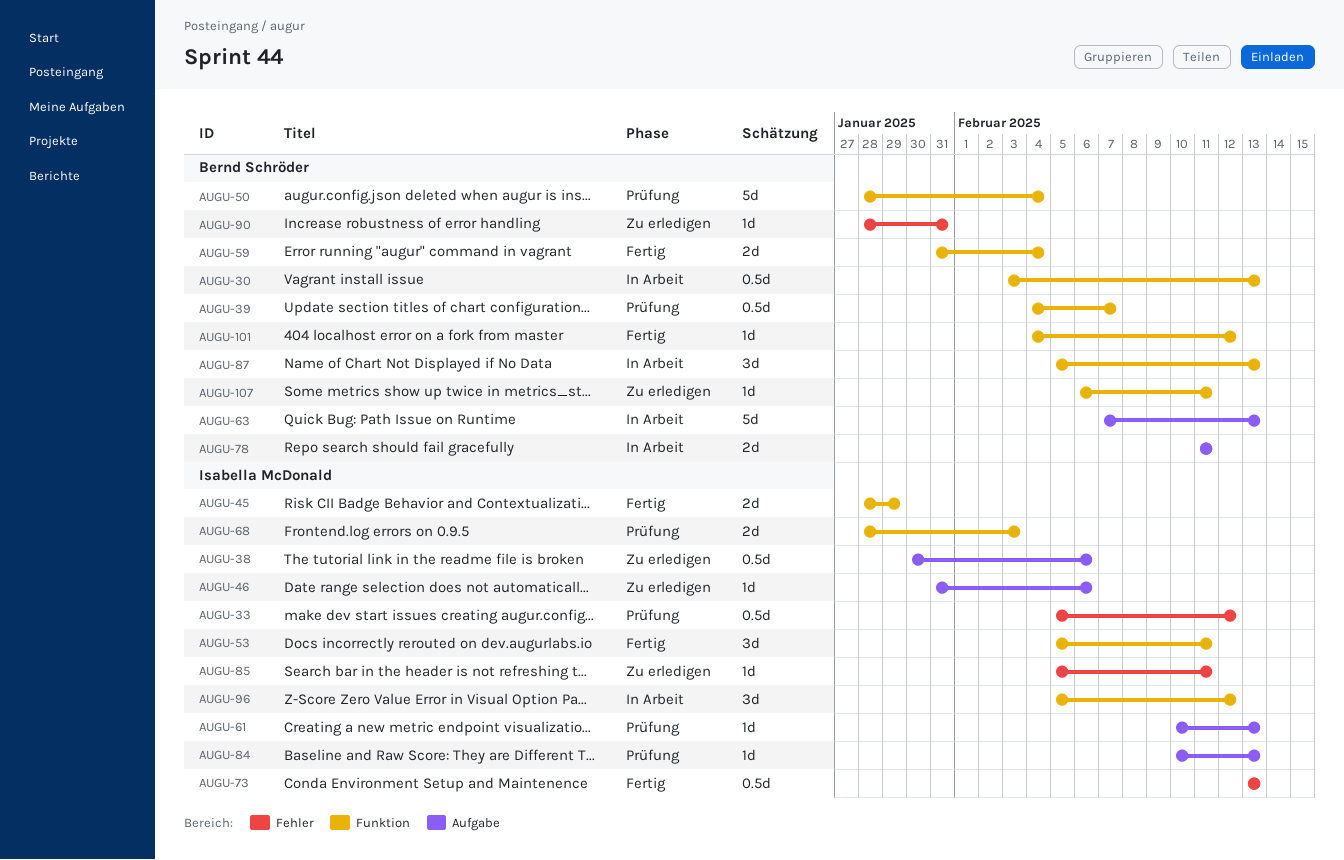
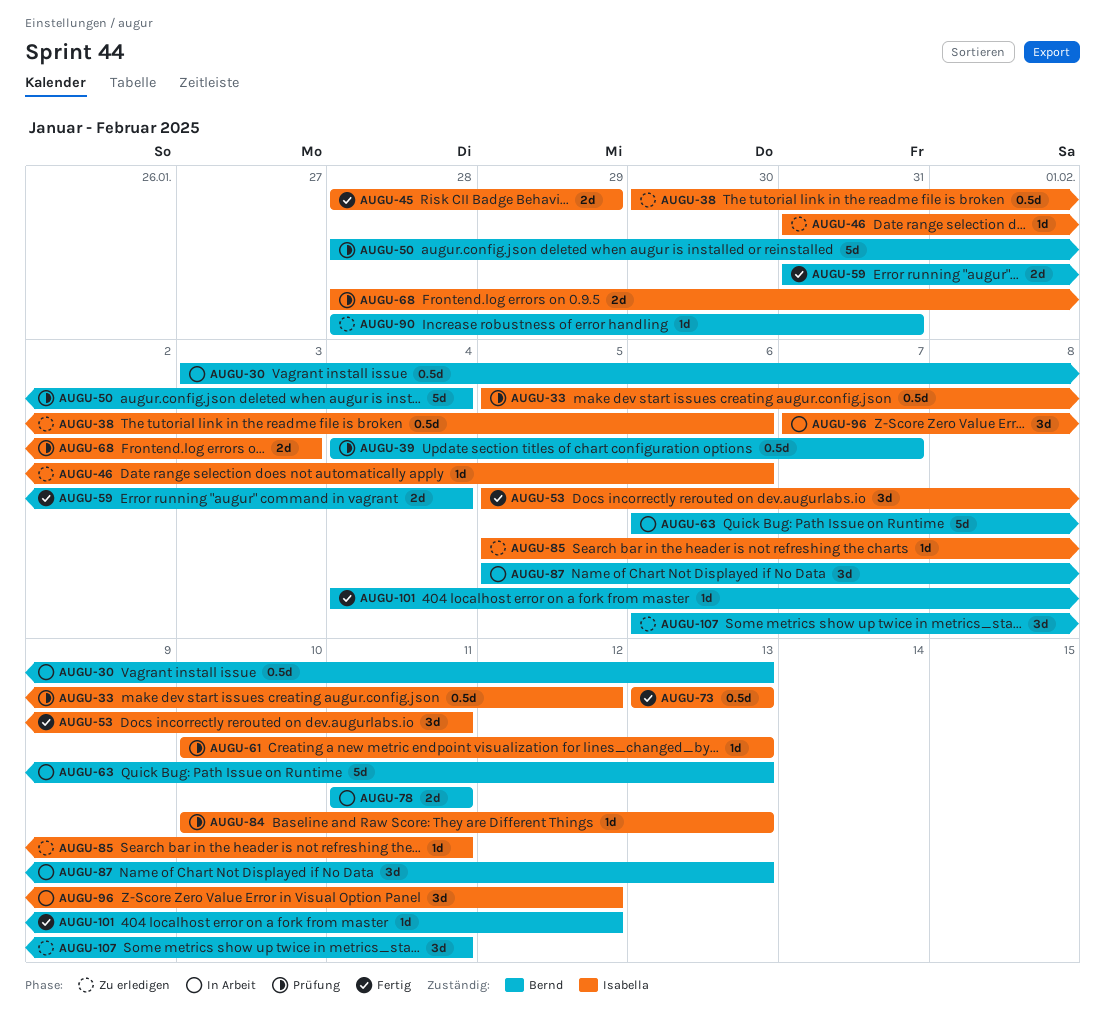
AUGU-63, start: Feb 7 -> Feb 6
AUGU-96, start: Feb 5 -> Feb 7
AUGU-107, estimate: 1d -> 3d

